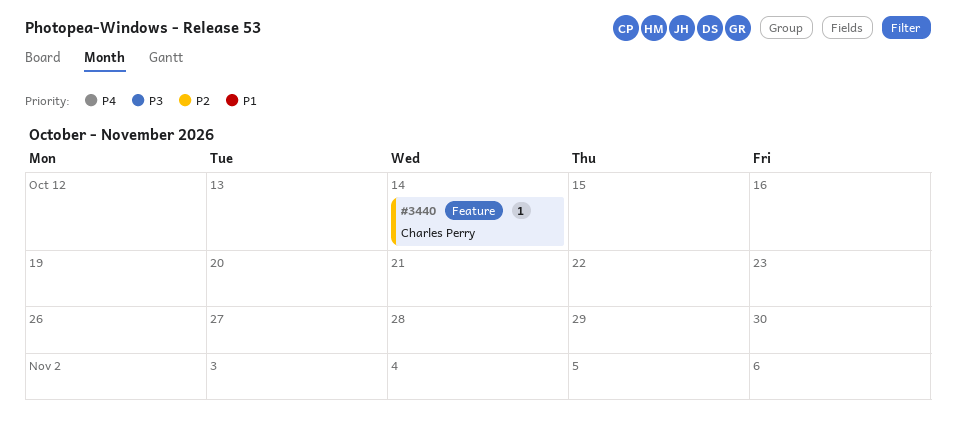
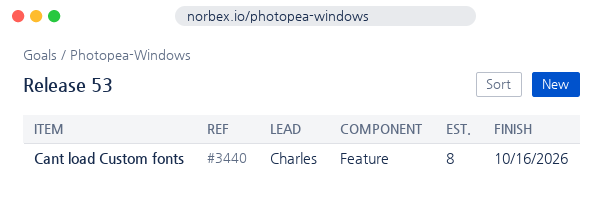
#3440, estimate: 1 -> 8
#3440, due: Oct 14 -> Oct 16

